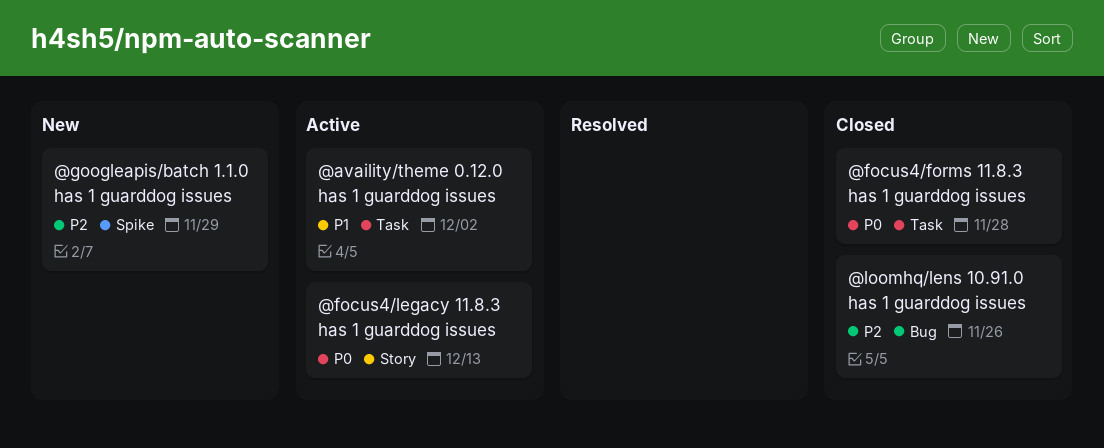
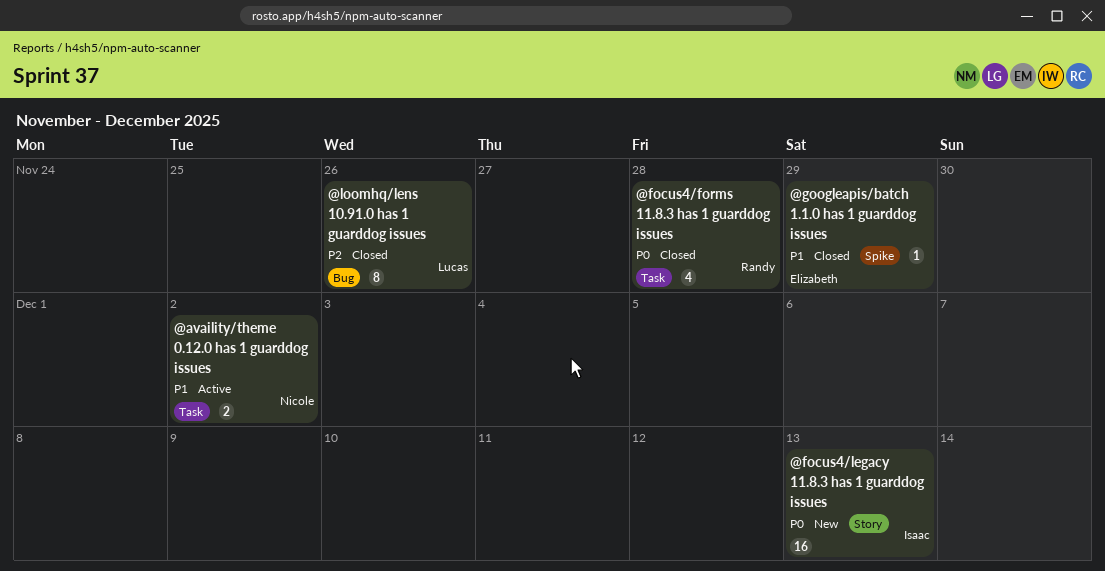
@focus4/legacy 11.8.3 has 1 guarddog issues, status: Active -> New
@googleapis/batch 1.1.0 has 1 guarddog issues, status: New -> Closed
@googleapis/batch 1.1.0 has 1 guarddog issues, priority: P2 -> P1

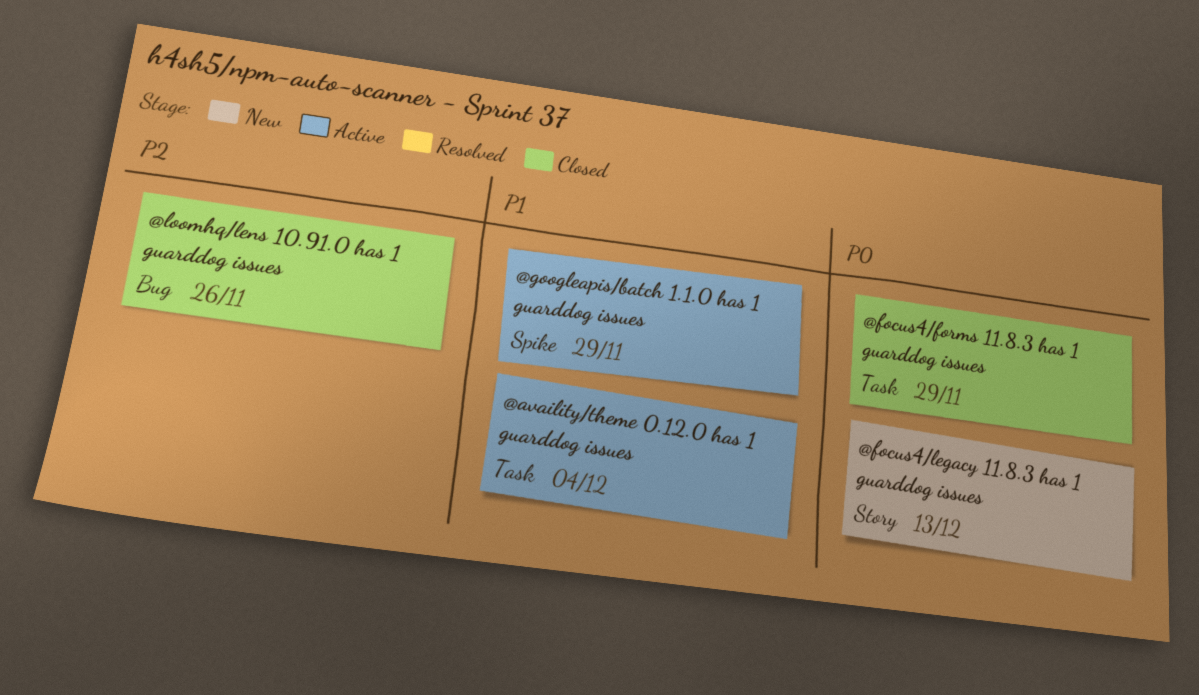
@availity/theme 0.12.0 has 1 guarddog issues, due: Dec 2 -> Dec 4
@focus4/forms 11.8.3 has 1 guarddog issues, due: Nov 28 -> Nov 29
@googleapis/batch 1.1.0 has 1 guarddog issues, status: Closed -> Active

